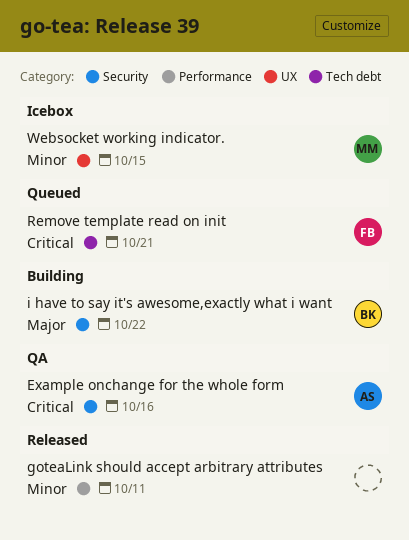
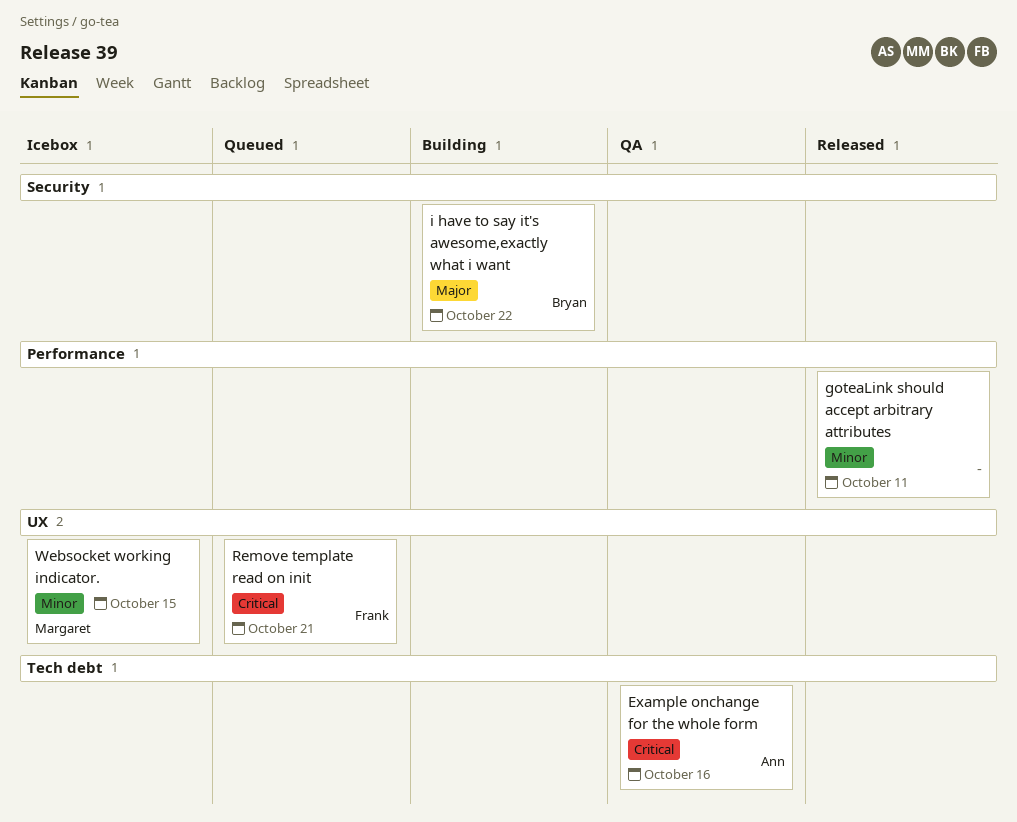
Example onchange for the whole form, label: Security -> Tech debt
Remove template read on init, label: Tech debt -> UX

